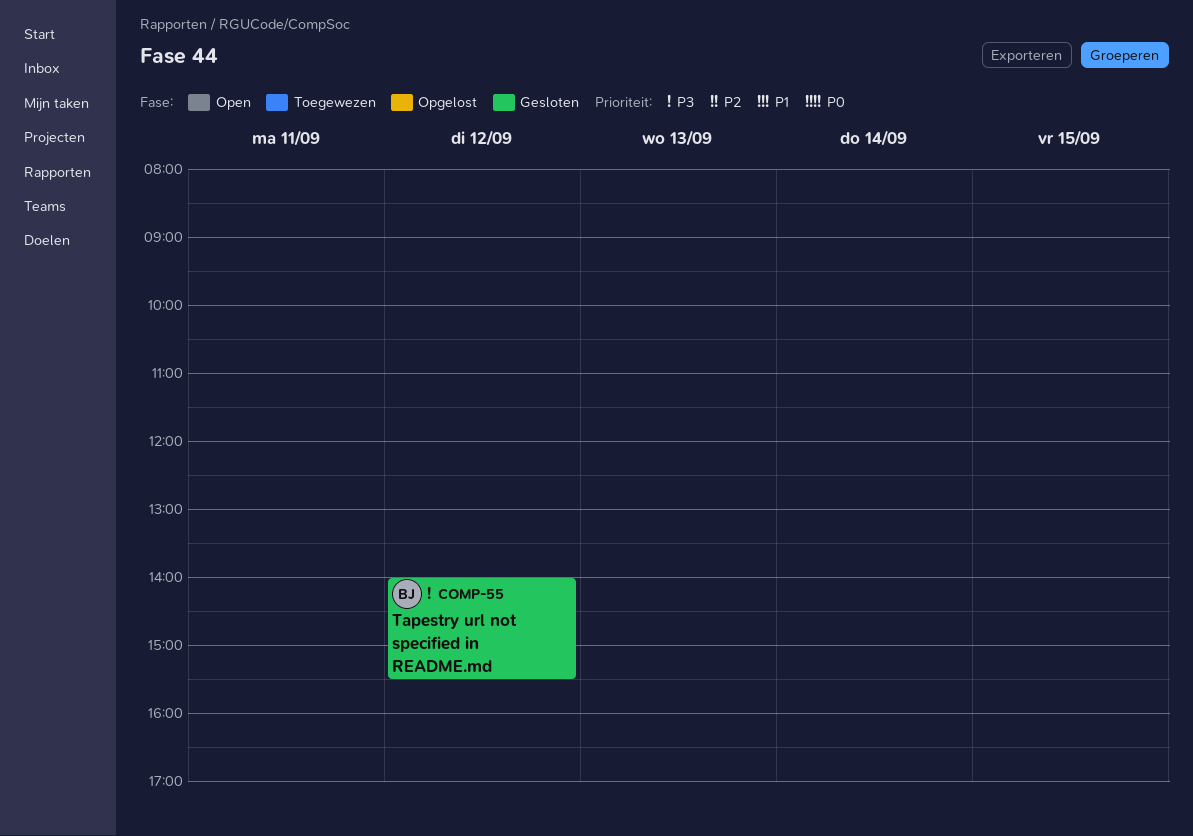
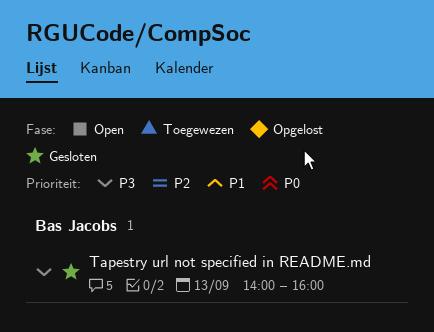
Tapestry url not specified in README.md, day: Sep 12 -> Sep 13
Tapestry url not specified in README.md, ends: 15:30 -> 16:00

